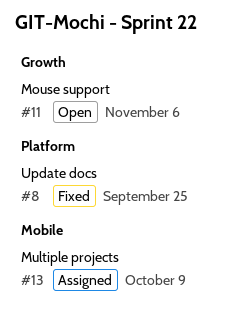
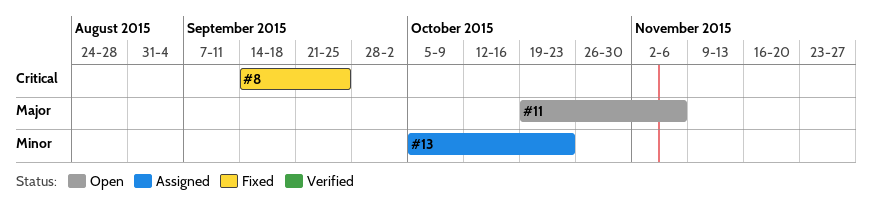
#13, due: Oct 9 -> Oct 23

